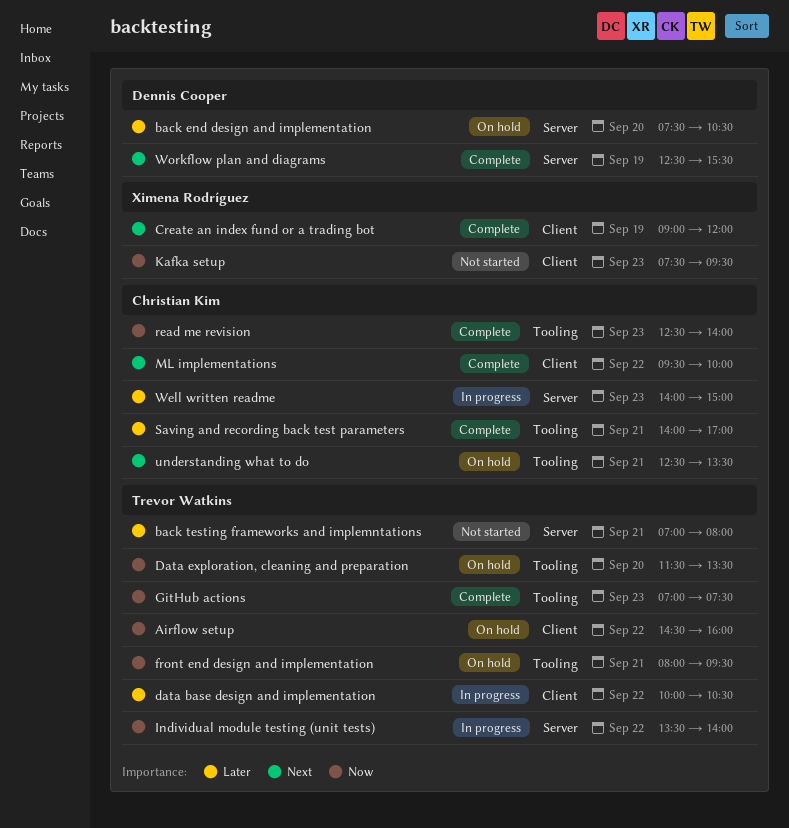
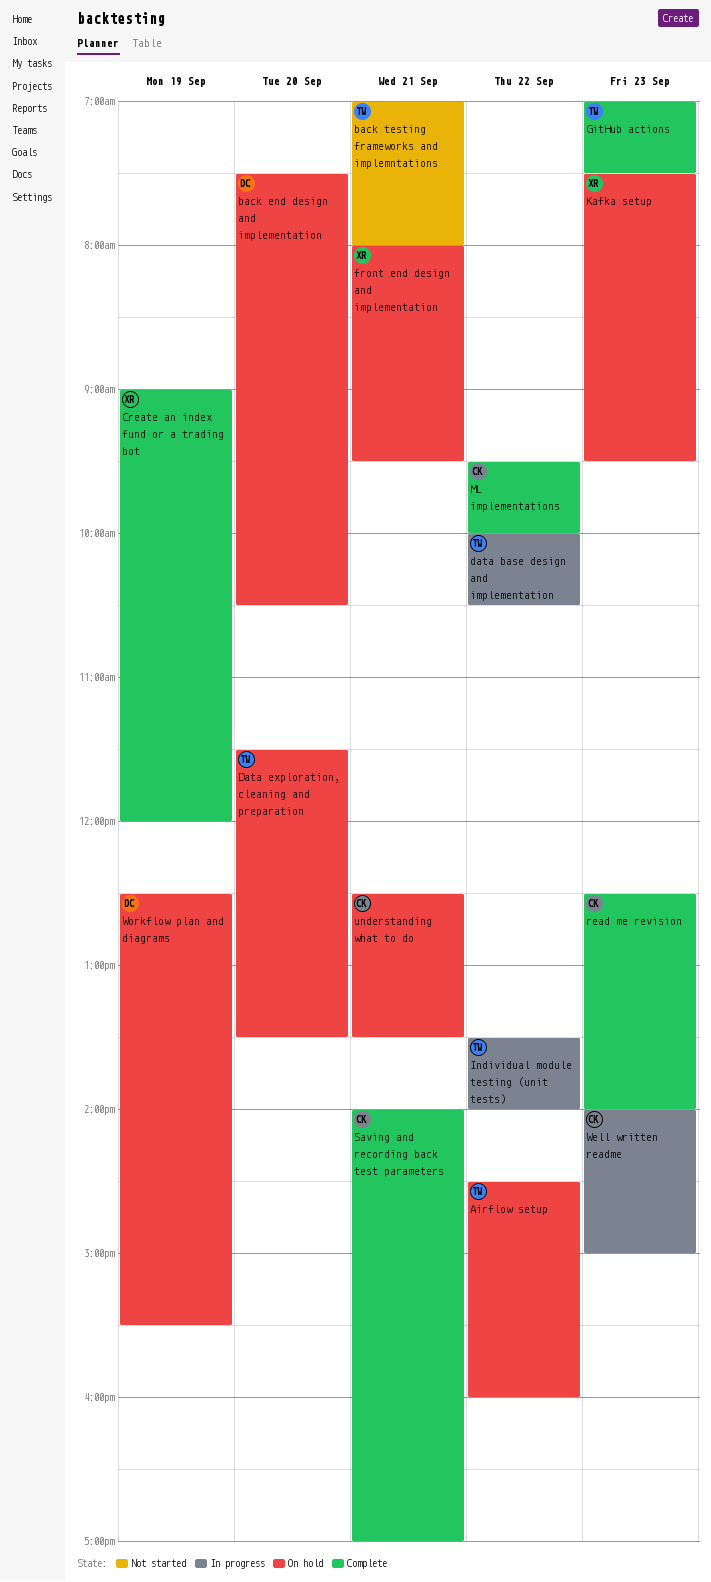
front end design and implementation, owner: Trevor Watkins -> Ximena Rodríguez
Kafka setup, status: Not started -> On hold
Workflow plan and diagrams, status: Complete -> On hold

